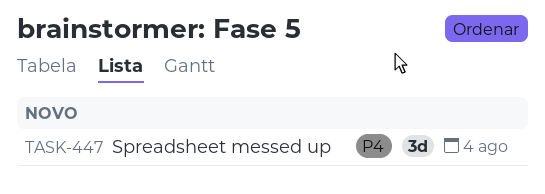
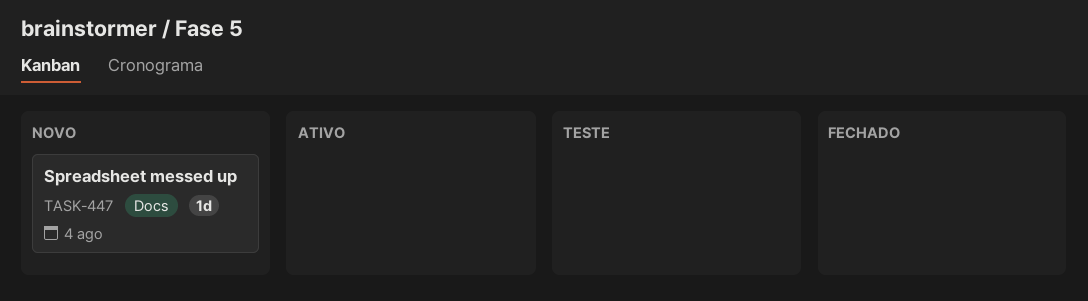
TASK-447, estimate: 3d -> 1d

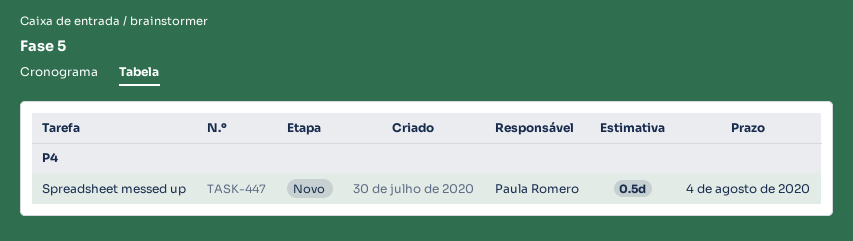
TASK-447, estimate: 1d -> 0.5d

